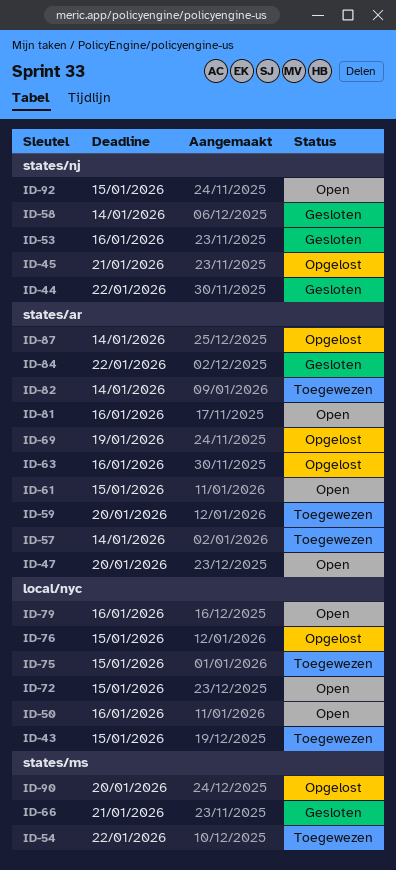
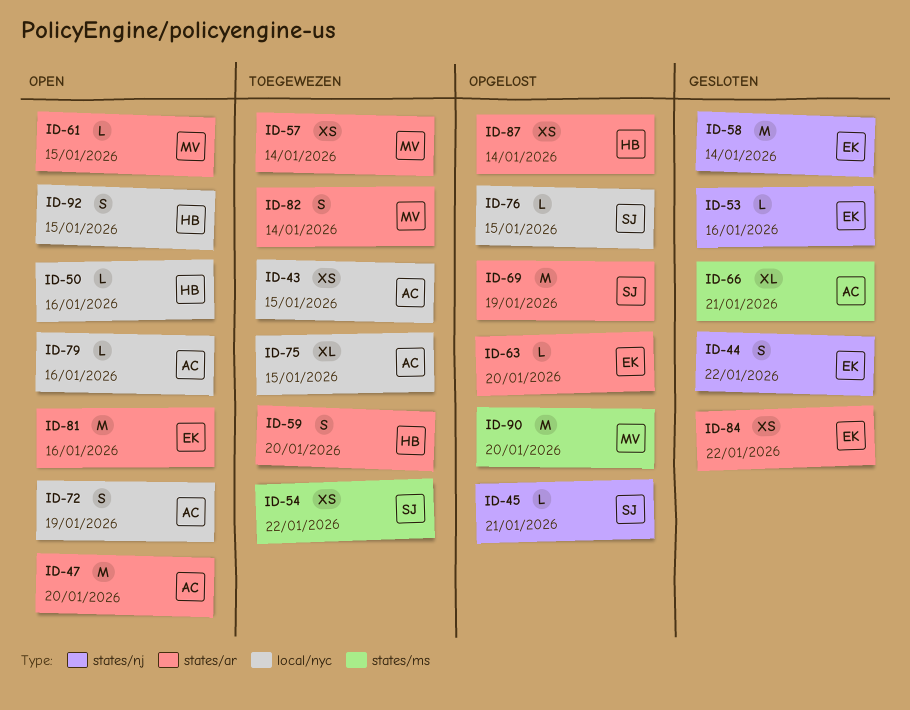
ID-63, due: Jan 16 -> Jan 20
ID-72, due: Jan 15 -> Jan 19
ID-92, label: states/nj -> local/nyc

